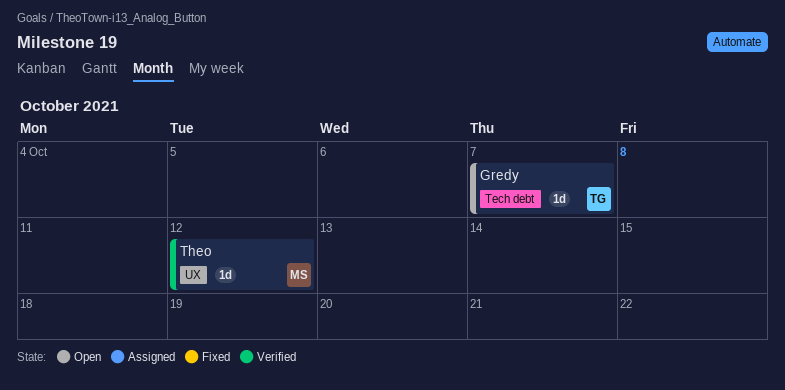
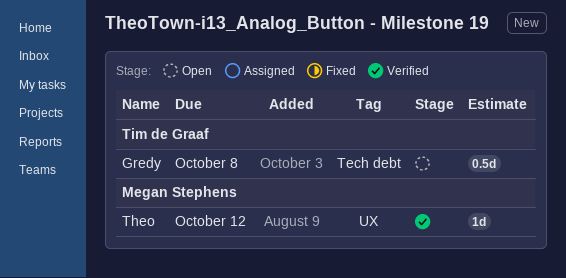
Gredy, estimate: 1d -> 0.5d
Gredy, due: Oct 7 -> Oct 8

